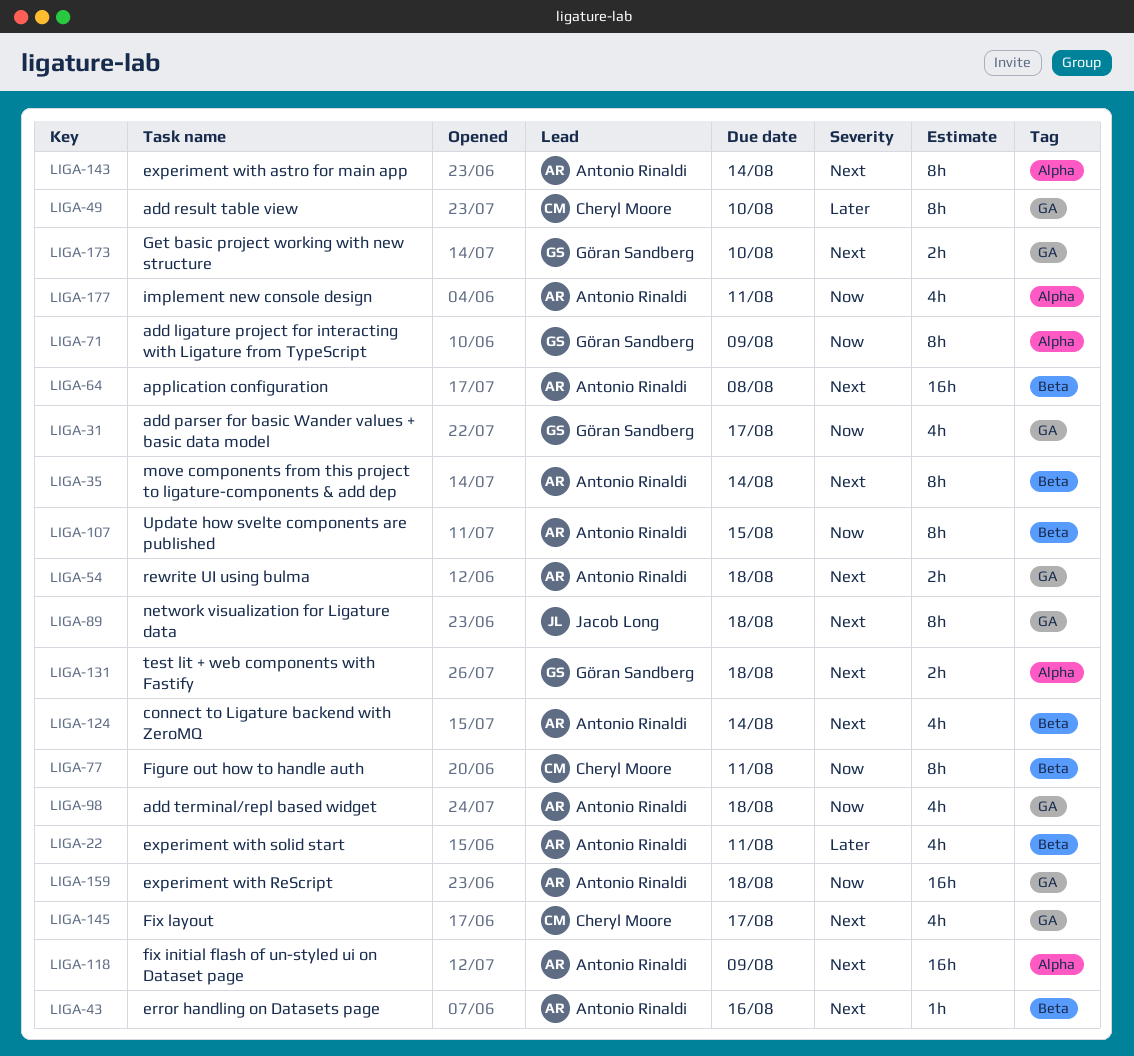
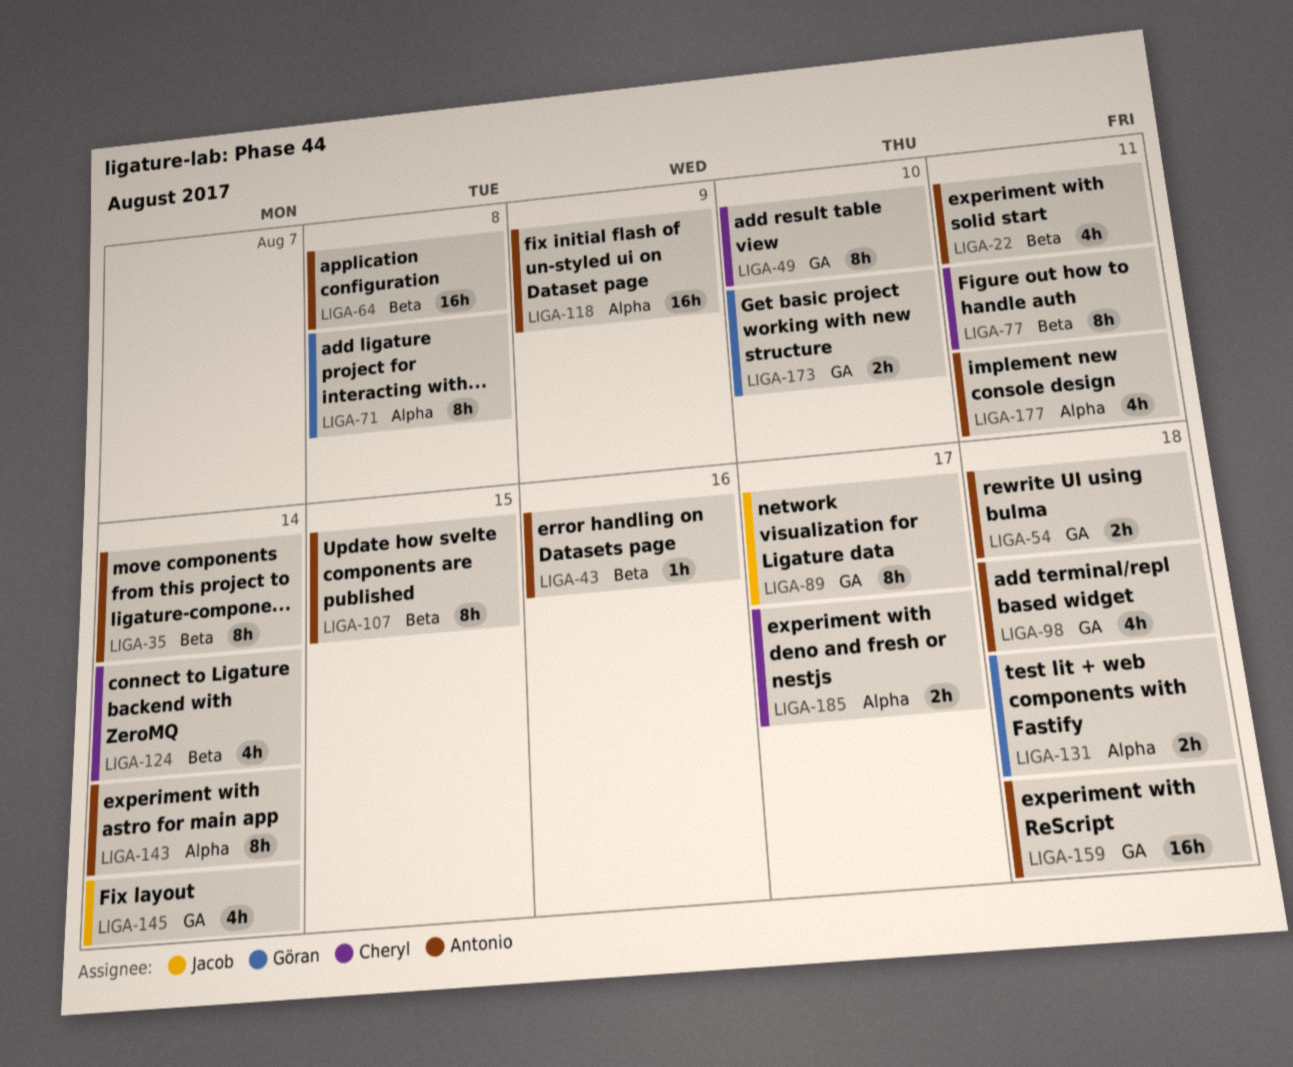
LIGA-31: present -> none
LIGA-71, due: Aug 9 -> Aug 8
LIGA-89, due: Aug 18 -> Aug 17
LIGA-124, owner: Antonio Rinaldi -> Cheryl Moore
LIGA-145, owner: Cheryl Moore -> Jacob Long
LIGA-145, due: Aug 17 -> Aug 14
LIGA-185: none -> present

